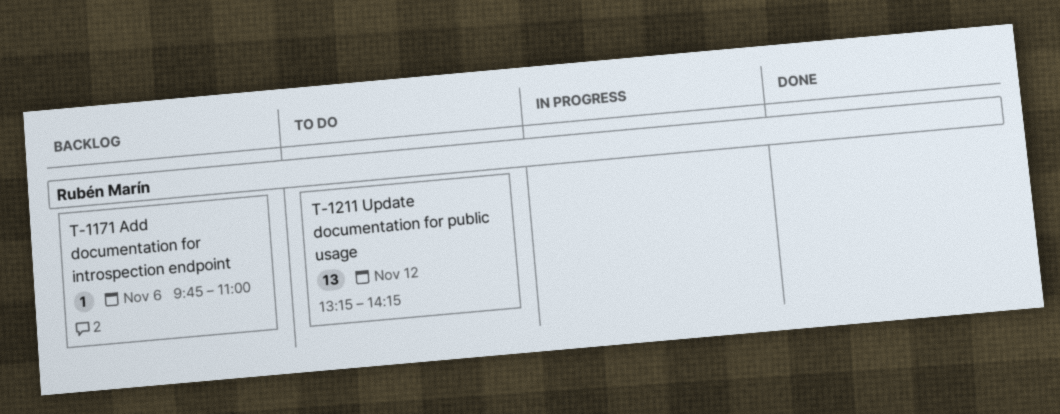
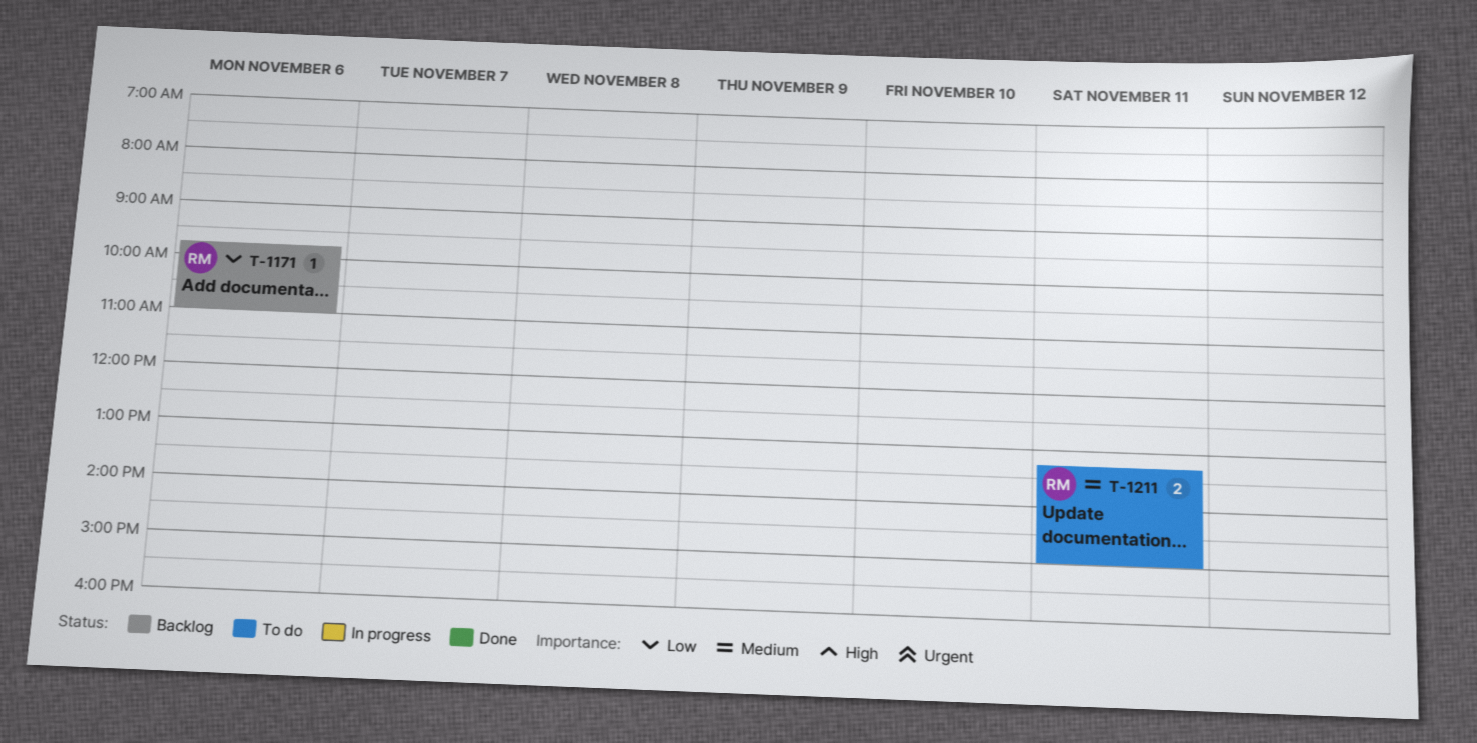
T-1211, estimate: 13 -> 2
T-1211, day: Nov 12 -> Nov 11
T-1211, ends: 14:15 -> 15:00

